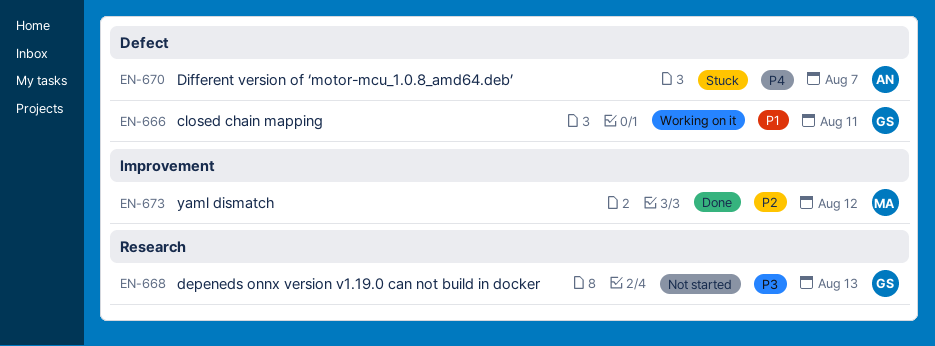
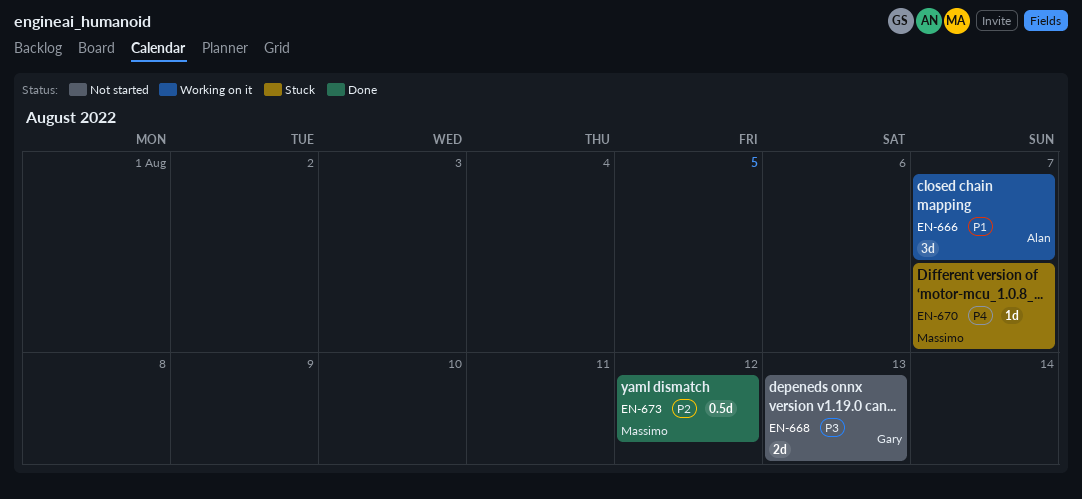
EN-666, owner: Gary -> Alan
EN-666, due: Aug 11 -> Aug 7
EN-670, owner: Alan -> Massimo

